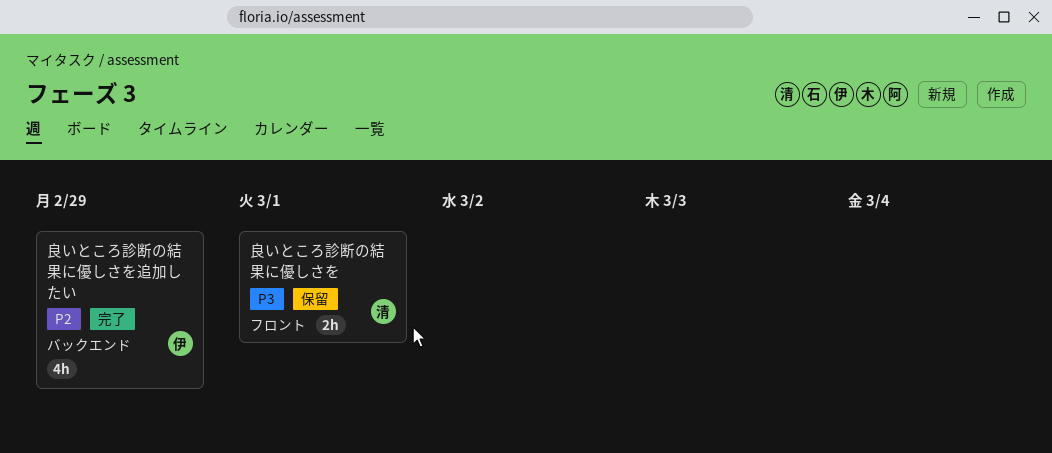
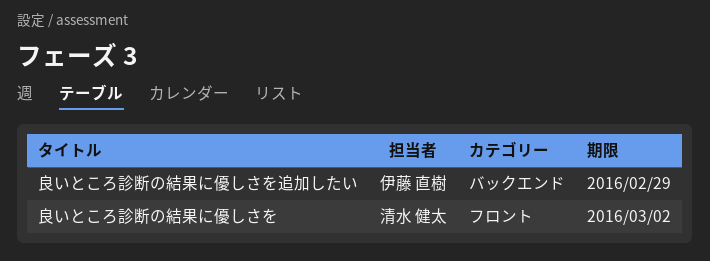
良いところ診断の結果に優しさを, due: Mar 1 -> Mar 2

